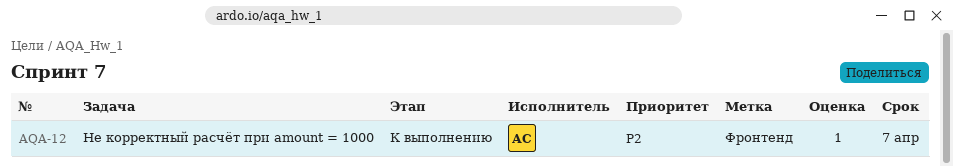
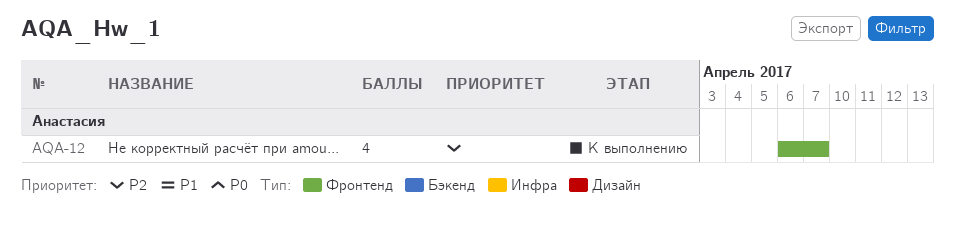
AQA-12, estimate: 1 -> 4

